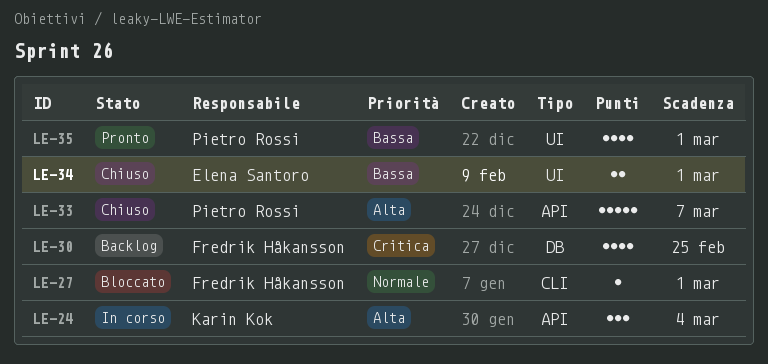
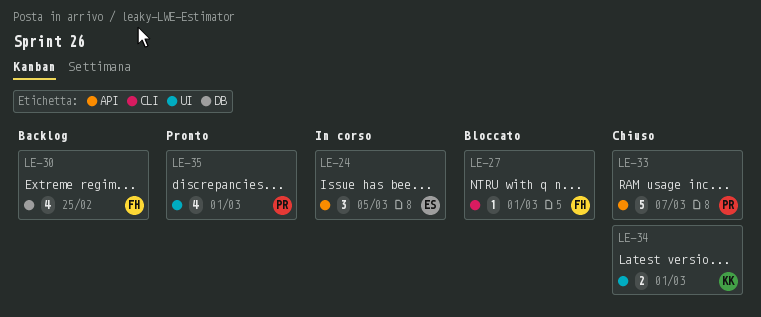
LE-24, owner: Karin Kok -> Elena Santoro
LE-24, due: Mar 4 -> Mar 5
LE-34, owner: Elena Santoro -> Karin Kok

